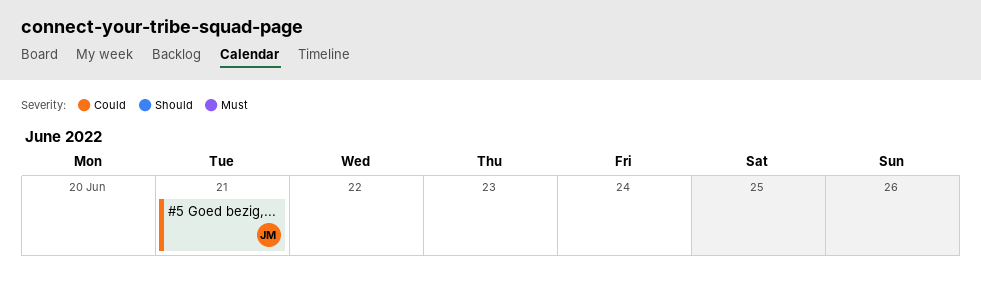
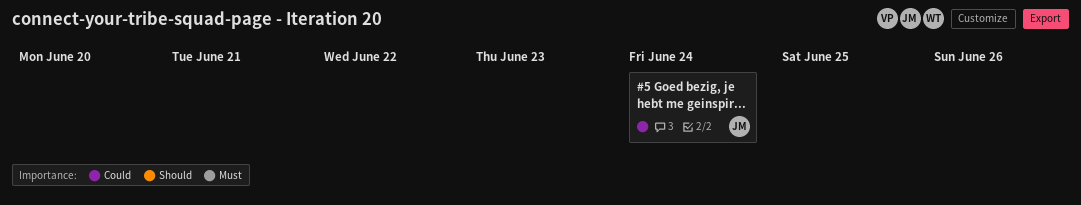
#5, due: Jun 21 -> Jun 24

